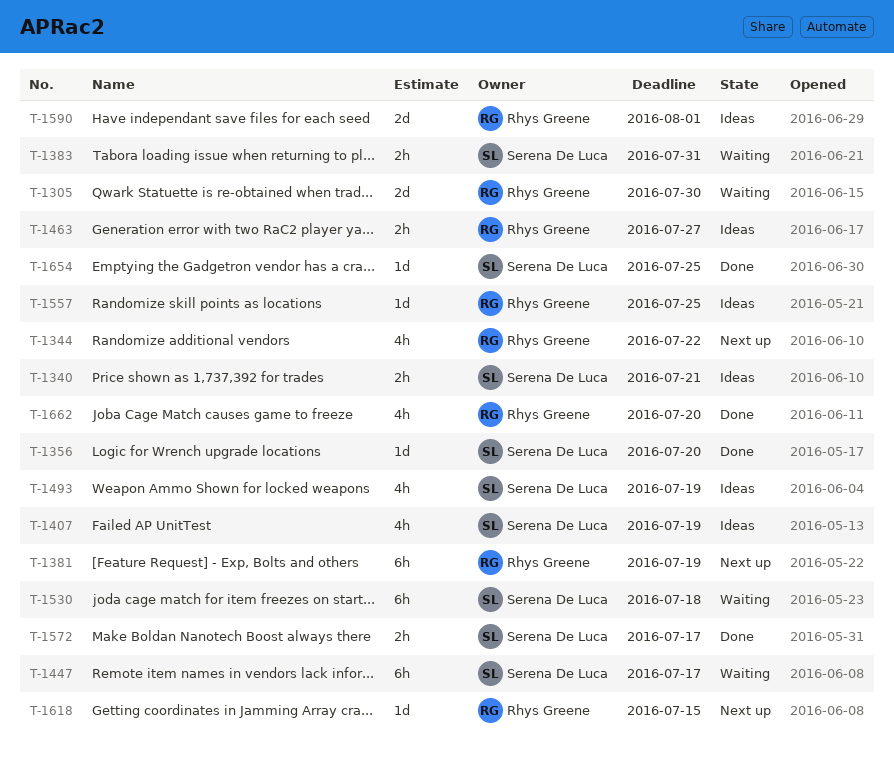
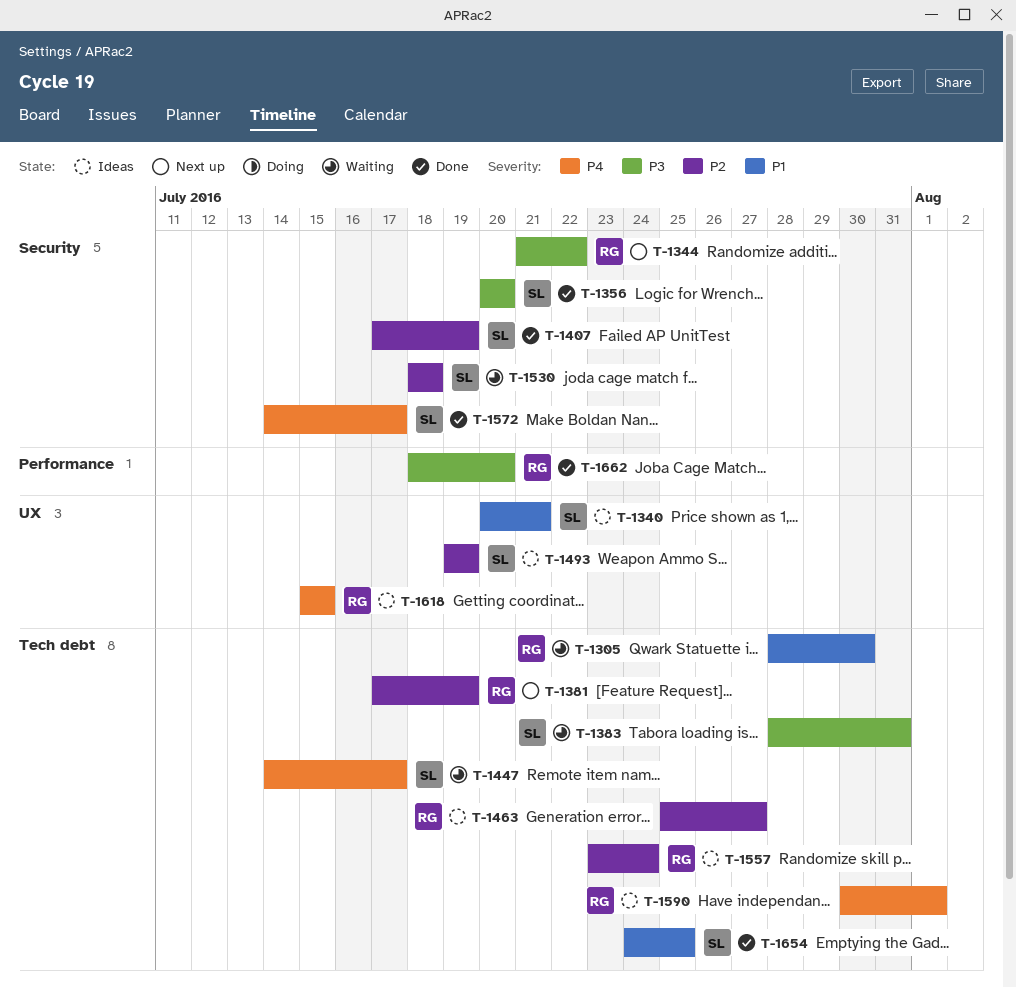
T-1407, status: Ideas -> Done
T-1557, due: Jul 25 -> Jul 24
T-1618, status: Next up -> Ideas

